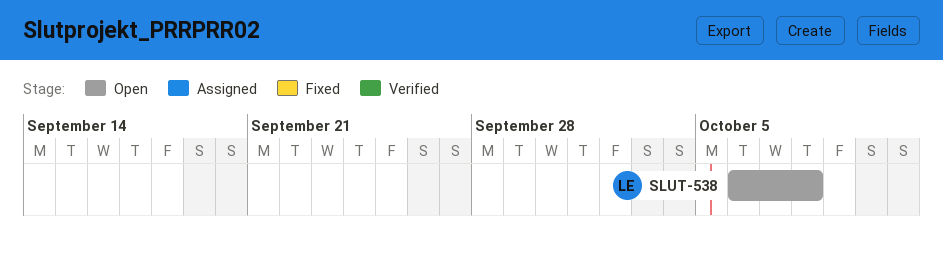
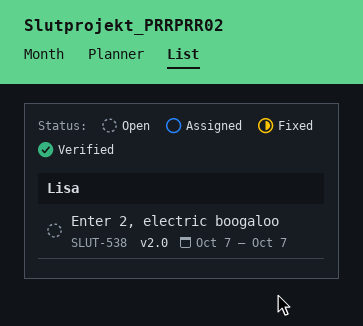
SLUT-538, start: Oct 6 -> Oct 7
SLUT-538, due: Oct 8 -> Oct 7

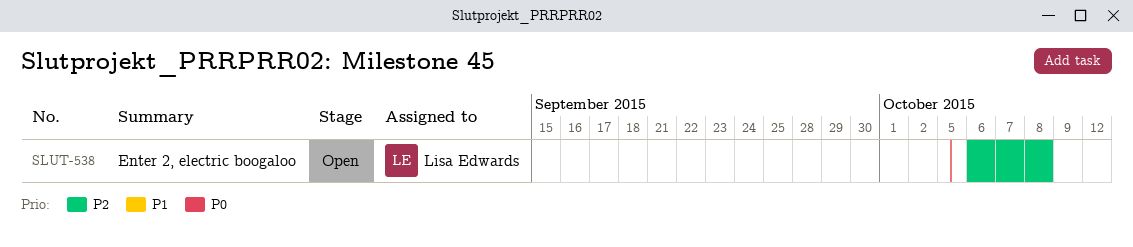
SLUT-538, start: Oct 7 -> Oct 6
SLUT-538, due: Oct 7 -> Oct 8

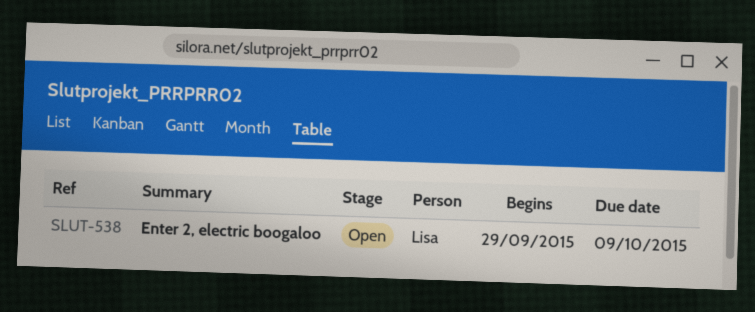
SLUT-538, start: Oct 6 -> Sep 29
SLUT-538, due: Oct 8 -> Oct 9

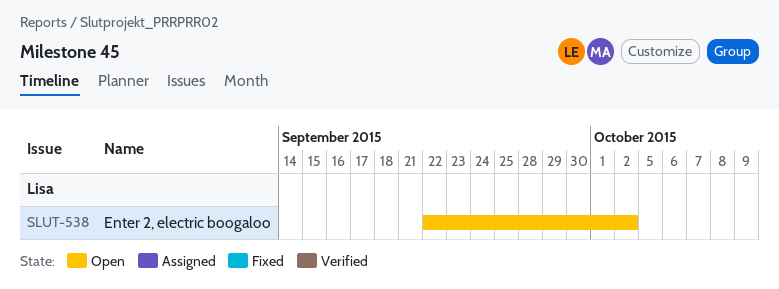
SLUT-538, start: Sep 29 -> Sep 22
SLUT-538, due: Oct 9 -> Oct 2

